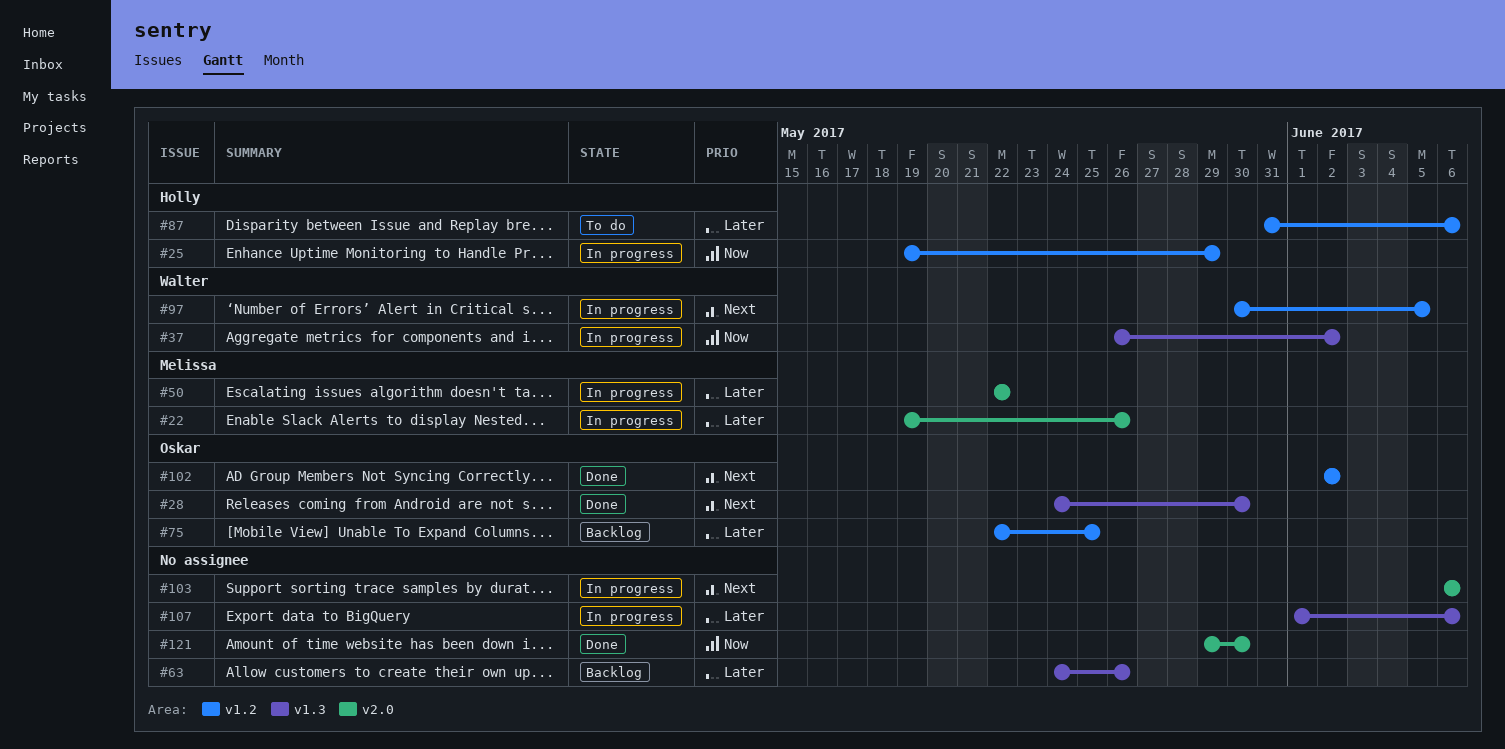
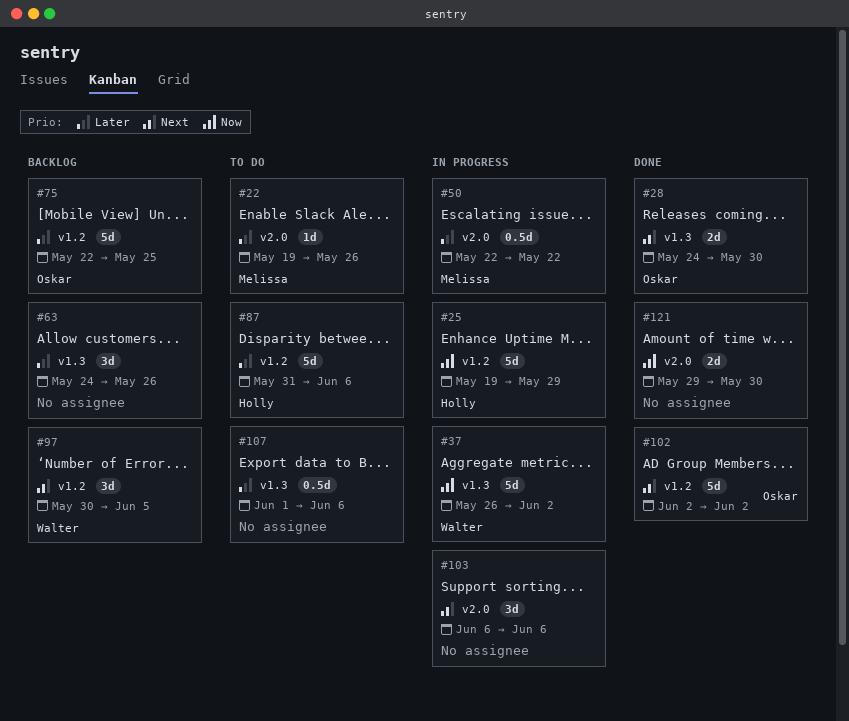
#22, status: In progress -> To do
#97, status: In progress -> Backlog
#107, status: In progress -> To do

